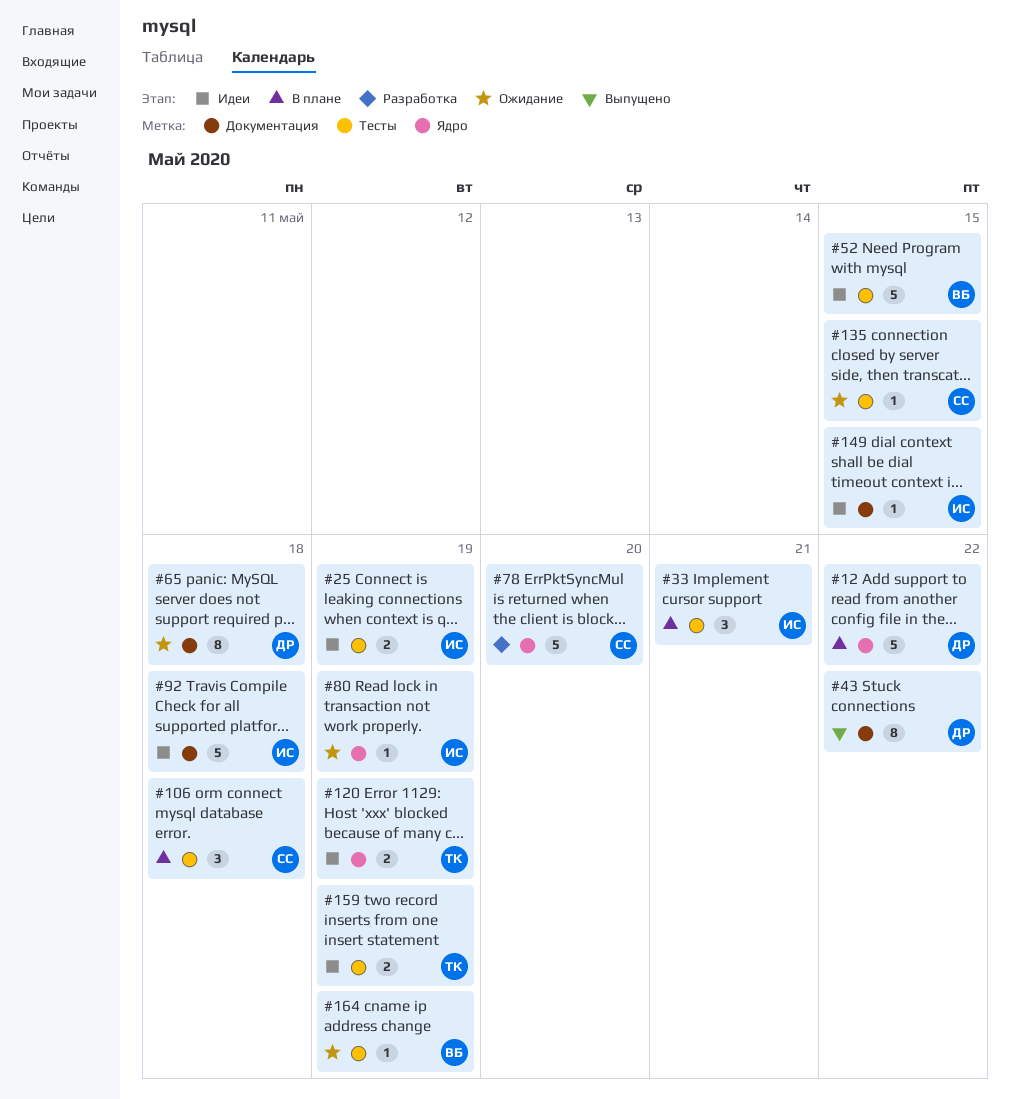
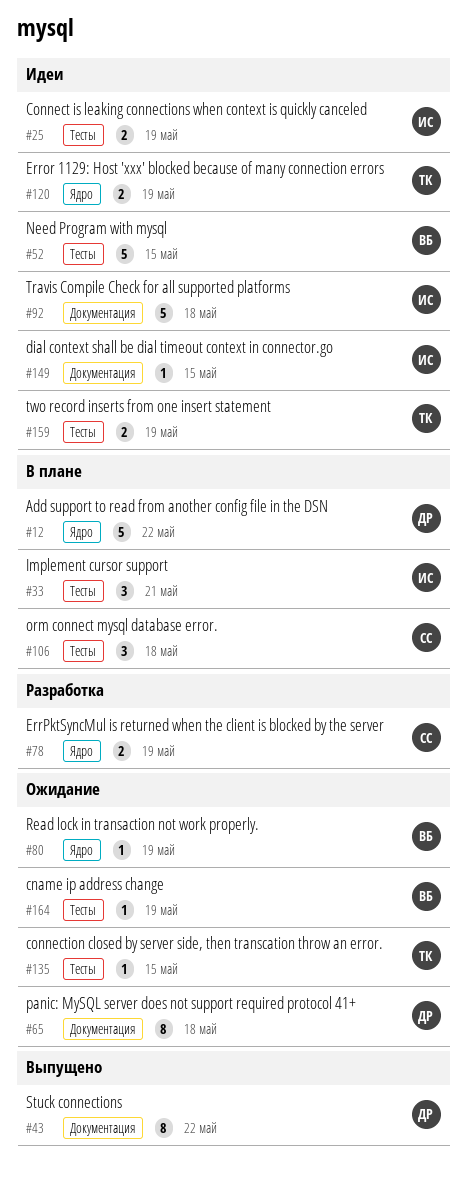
#78, estimate: 5 -> 2
#78, due: May 20 -> May 19
#80, owner: ИС -> ВБ
#135, owner: СС -> ТК

